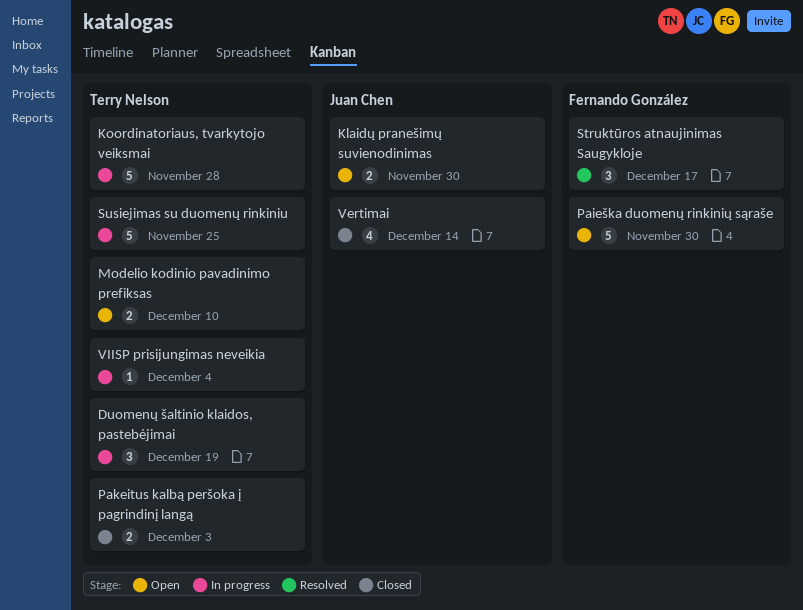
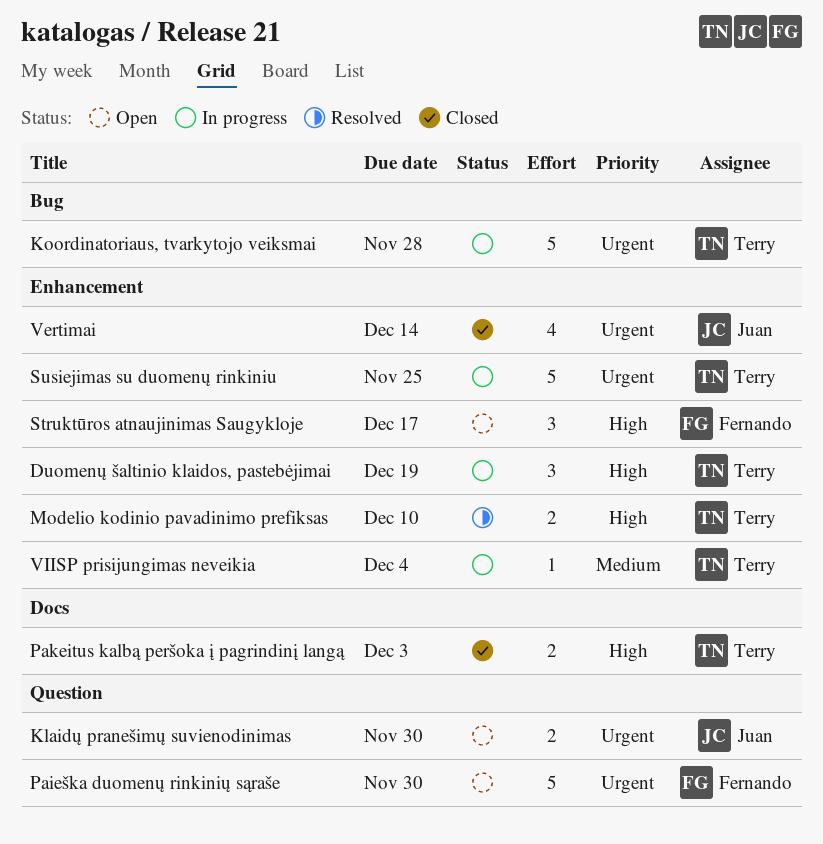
Modelio kodinio pavadinimo prefiksas, status: Open -> Resolved
Struktūros atnaujinimas Saugykloje, status: Resolved -> Open

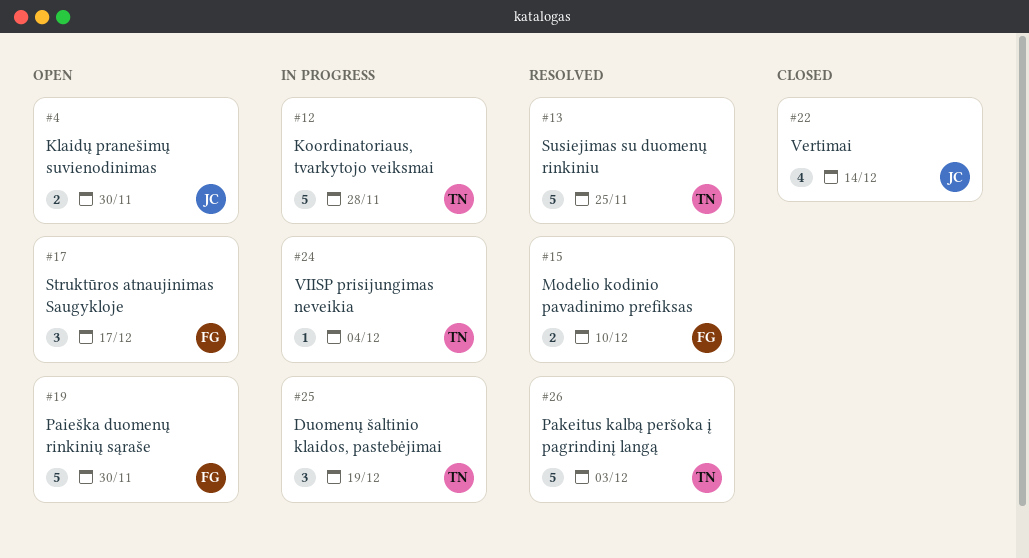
Modelio kodinio pavadinimo prefiksas, owner: Terry -> Fernando
Pakeitus kalbą peršoka į pagrindinį langą, status: Closed -> Resolved
Pakeitus kalbą peršoka į pagrindinį langą, estimate: 2 -> 5
Susiejimas su duomenų rinkiniu, status: In progress -> Resolved

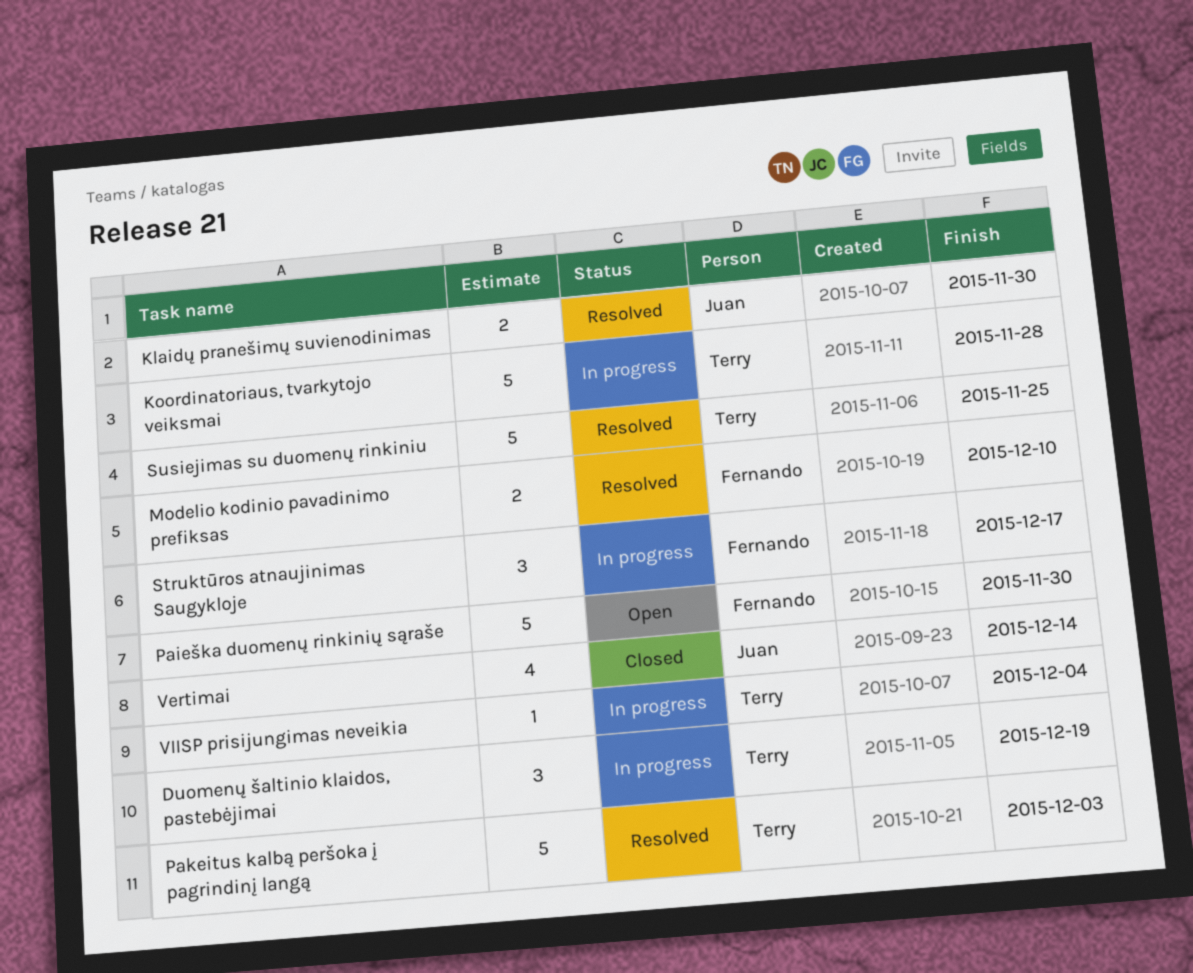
Klaidų pranešimų suvienodinimas, status: Open -> Resolved
Struktūros atnaujinimas Saugykloje, status: Open -> In progress

